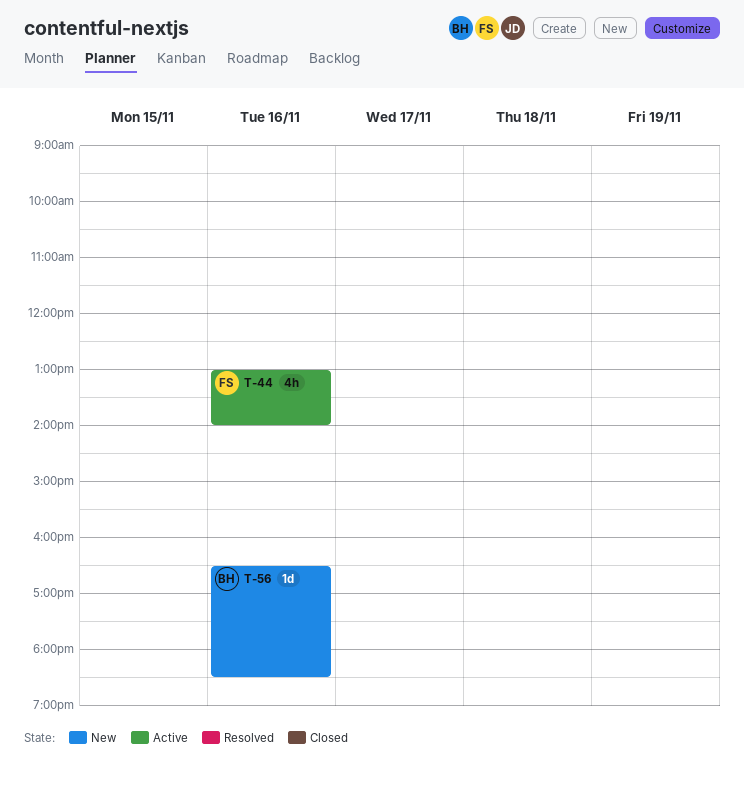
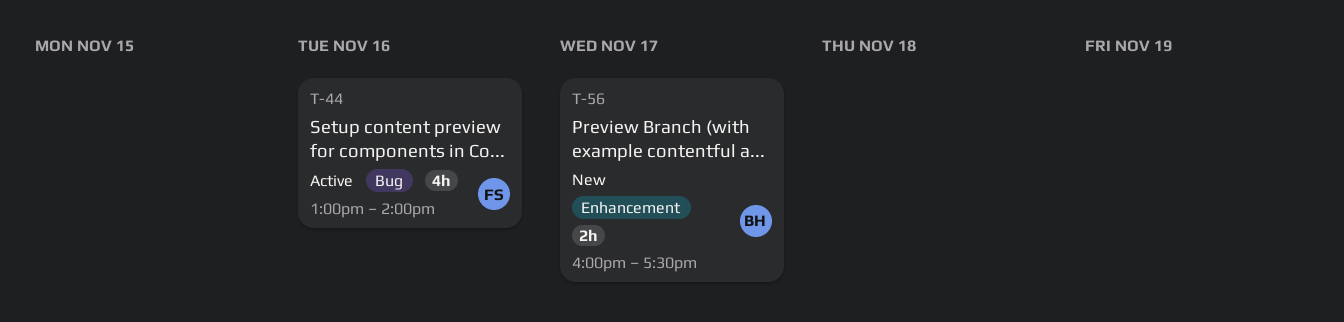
T-56, estimate: 1d -> 2h
T-56, day: Nov 16 -> Nov 17
T-56, begins: 16:30 -> 16:00
T-56, ends: 18:30 -> 17:30

